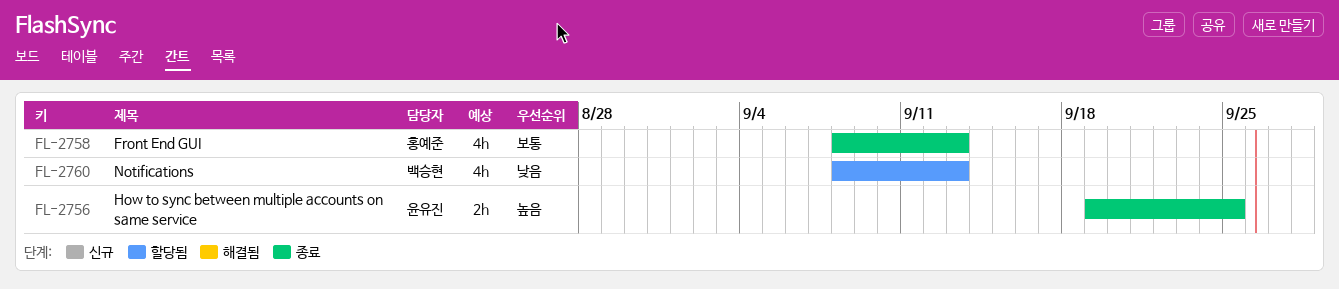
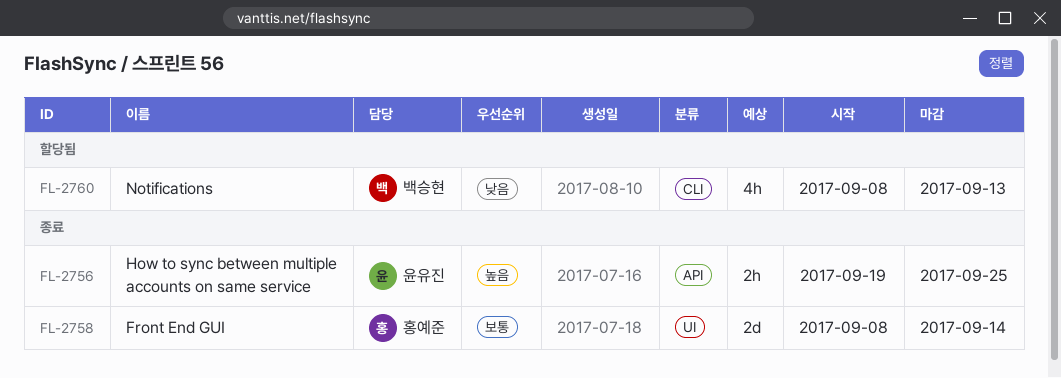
FL-2758, estimate: 4h -> 2d
FL-2758, due: Sep 13 -> Sep 14

